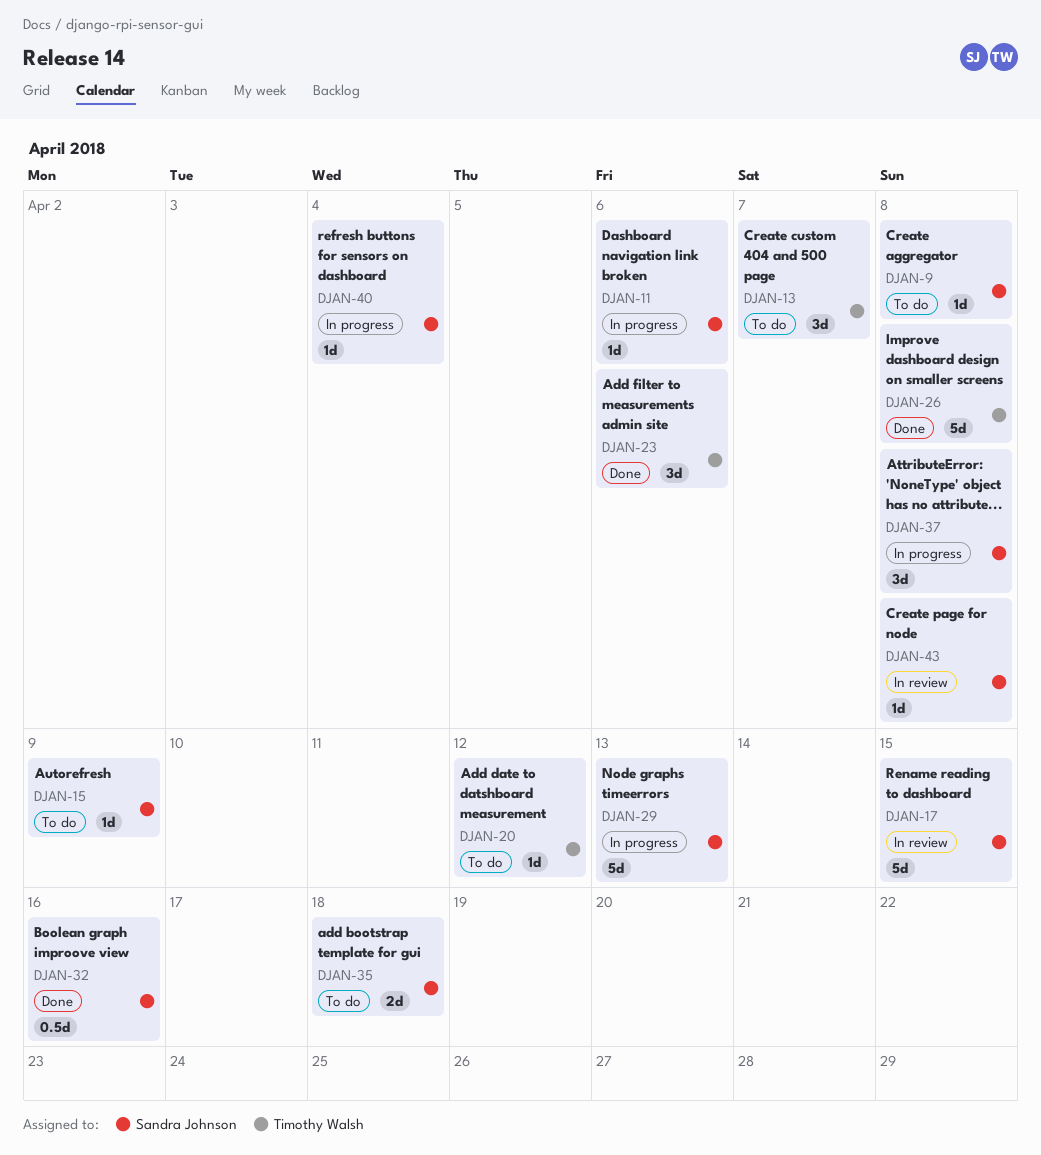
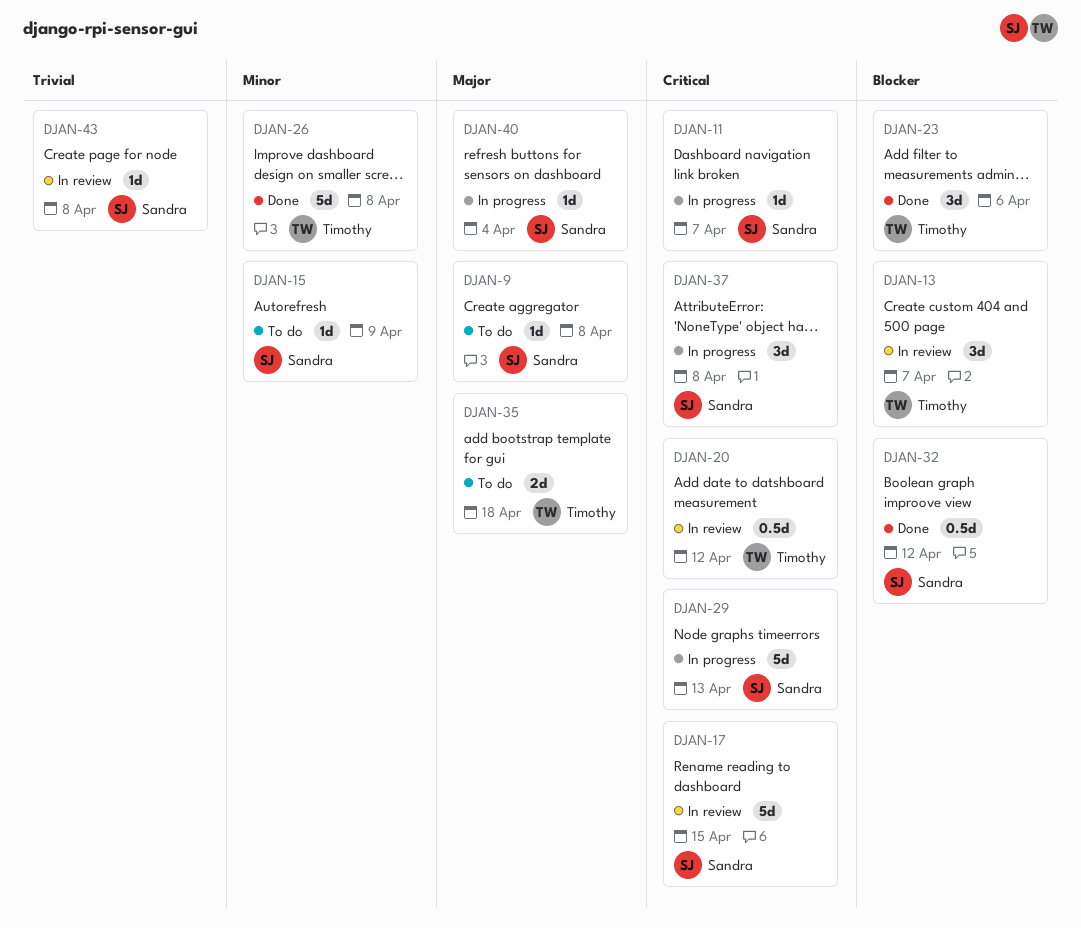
DJAN-11, due: Apr 6 -> Apr 7
DJAN-13, status: To do -> In review
DJAN-20, status: To do -> In review
DJAN-20, estimate: 1d -> 0.5d
DJAN-32, due: Apr 16 -> Apr 12
DJAN-35, owner: Sandra Johnson -> Timothy Walsh

